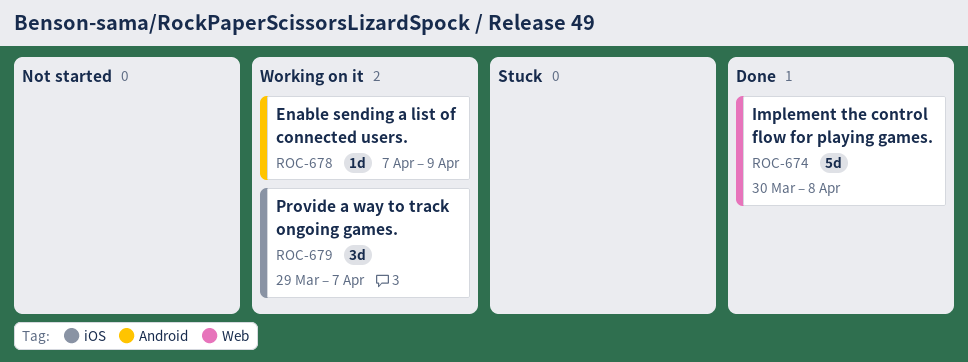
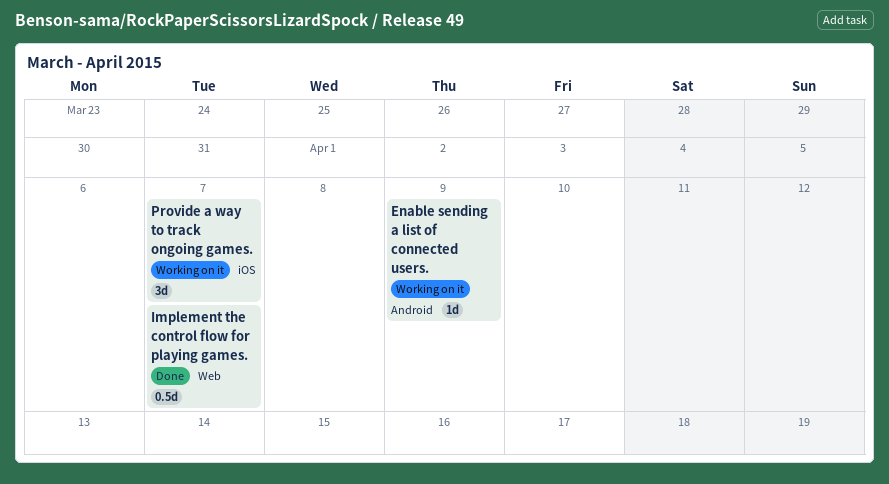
Implement the control flow for playing games., estimate: 5d -> 0.5d
Implement the control flow for playing games., due: Apr 8 -> Apr 7

